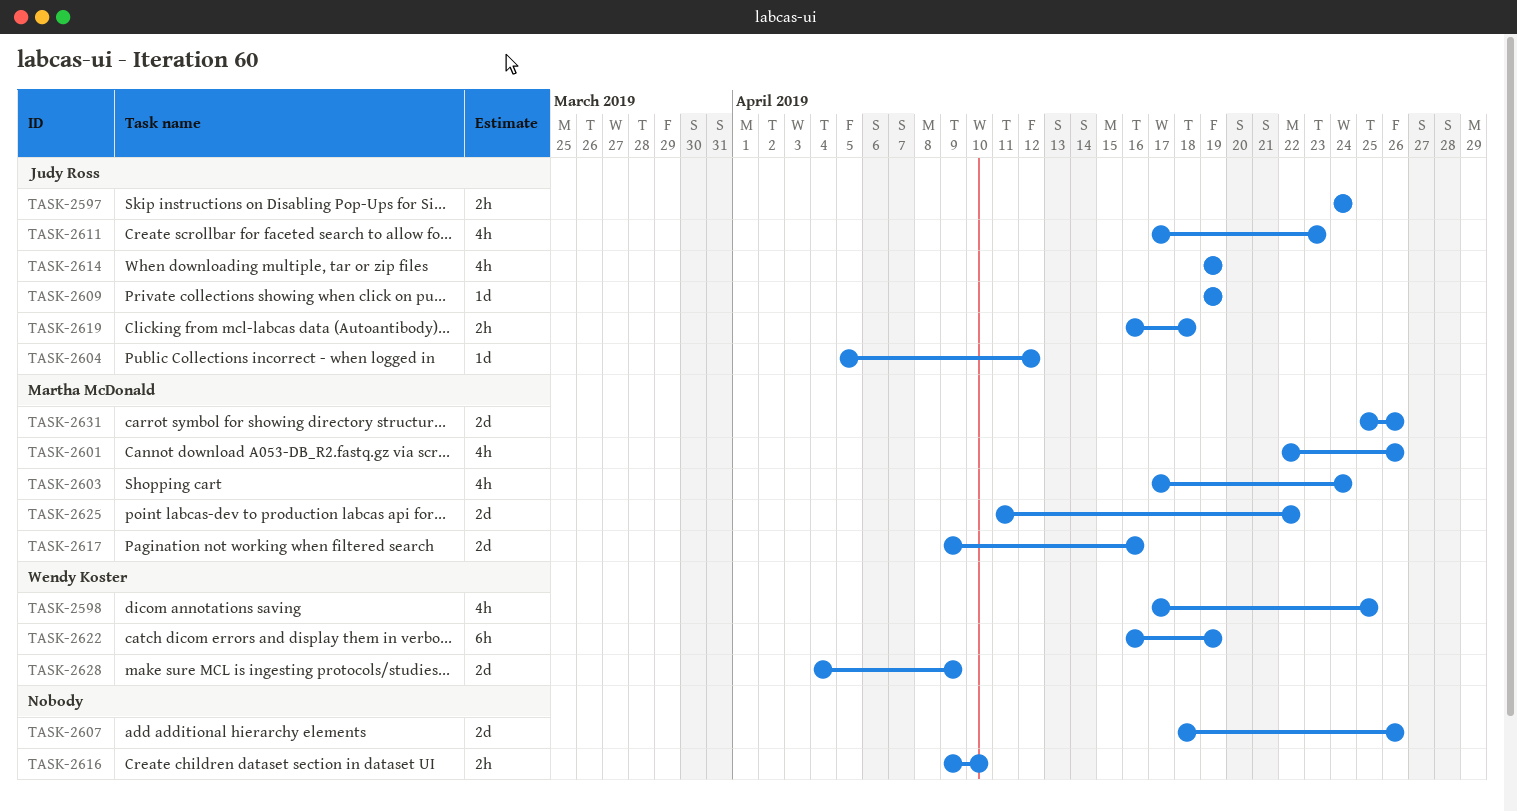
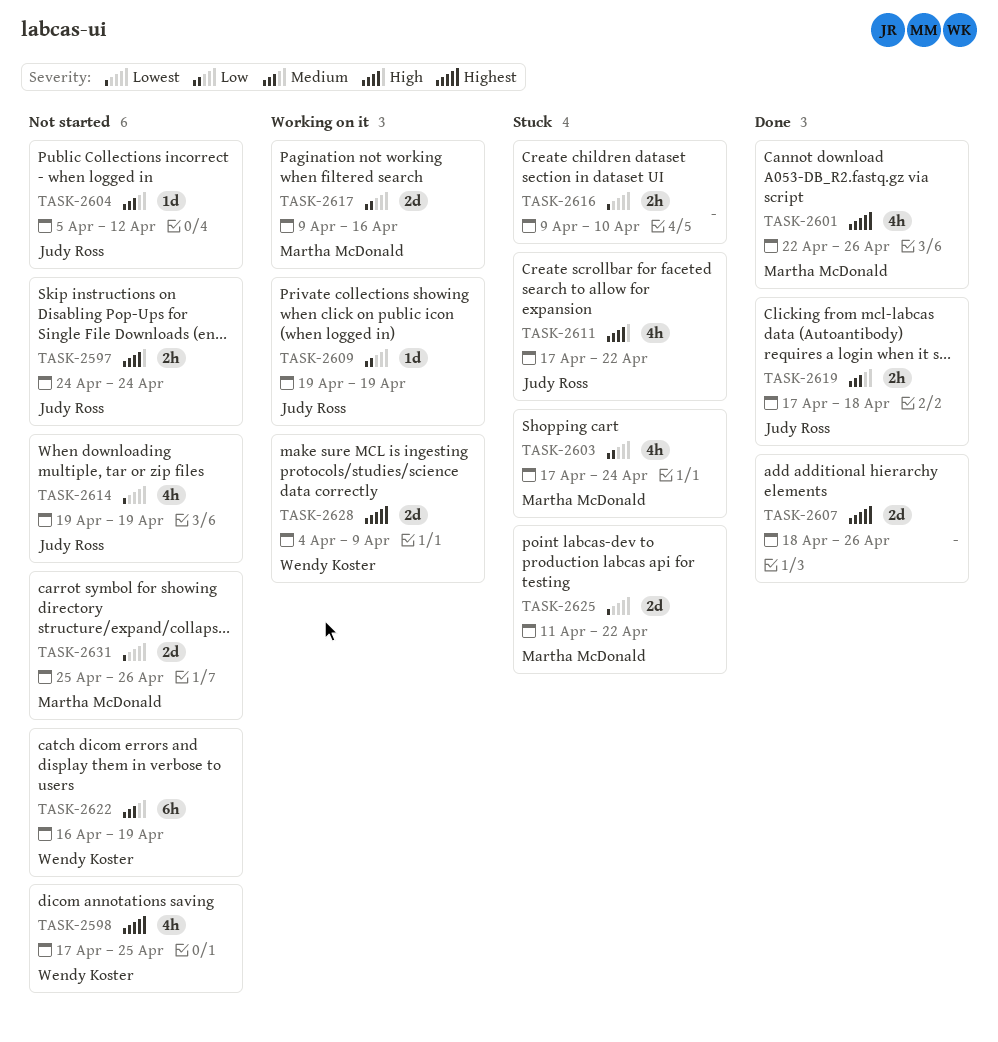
TASK-2611, due: Apr 23 -> Apr 22
TASK-2619, start: Apr 16 -> Apr 17

